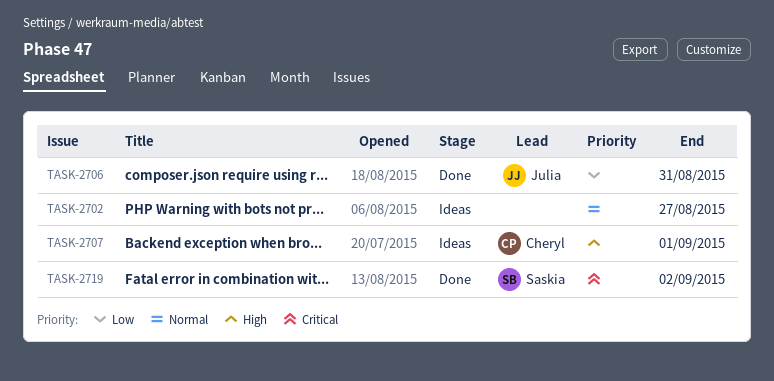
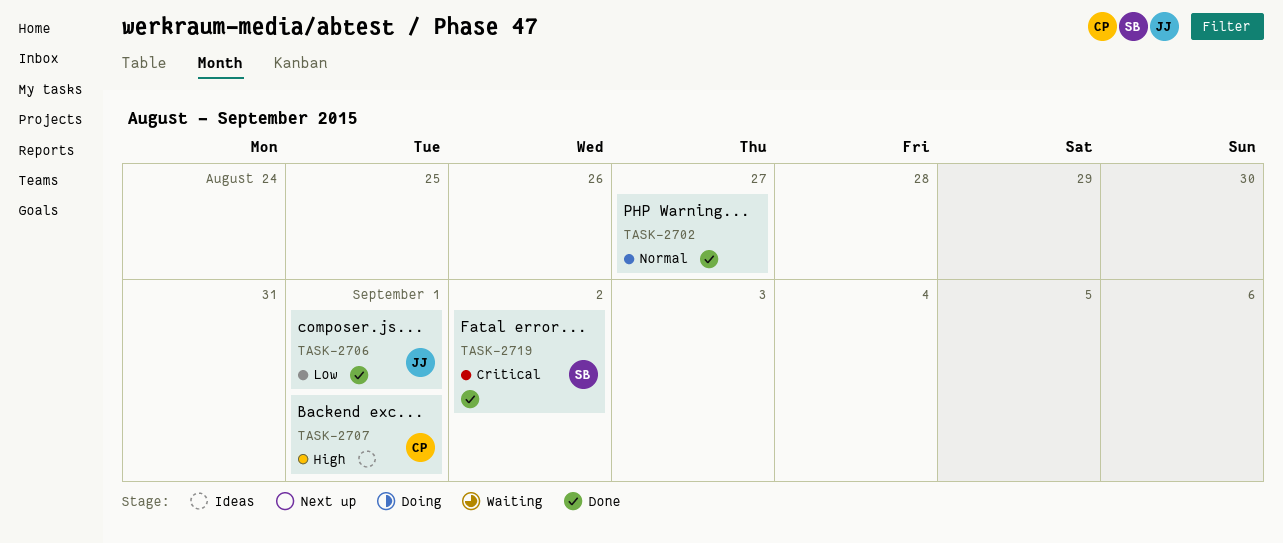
TASK-2702, status: Ideas -> Done
TASK-2706, due: Aug 31 -> Sep 1

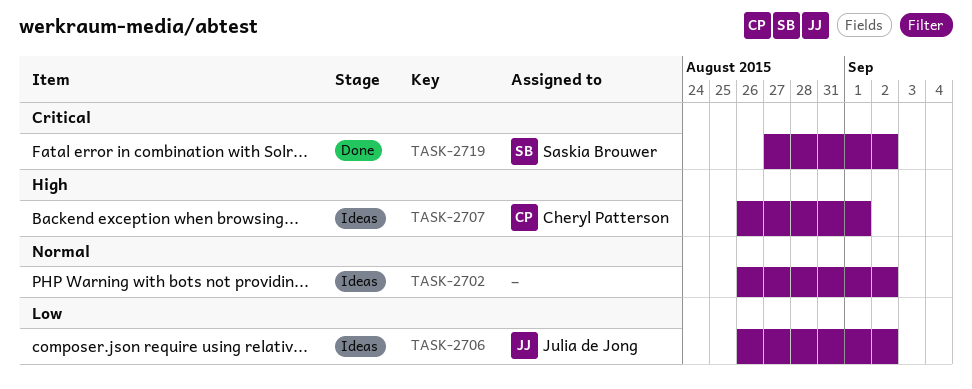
TASK-2702, status: Done -> Ideas
TASK-2702, due: Aug 27 -> Sep 2
TASK-2706, status: Done -> Ideas
TASK-2706, due: Sep 1 -> Sep 2

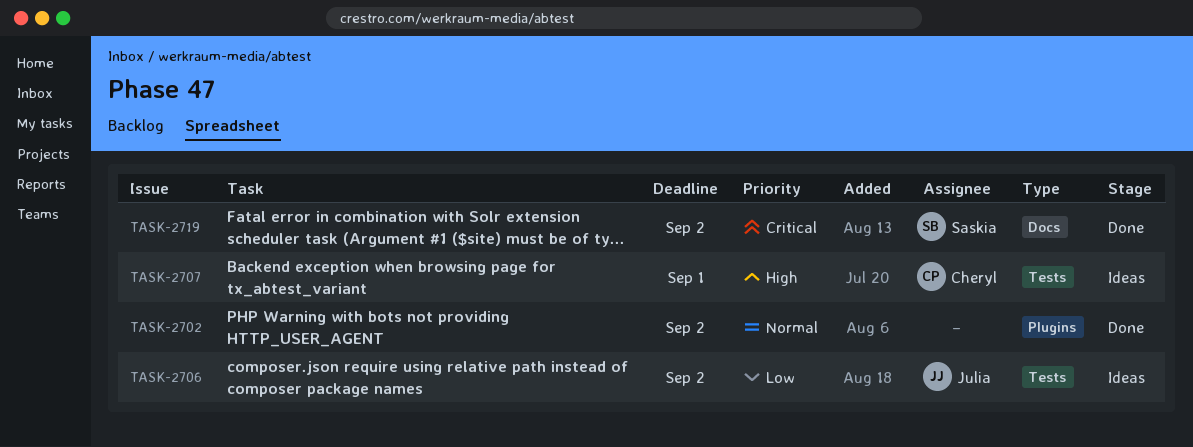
TASK-2702, status: Ideas -> Done

